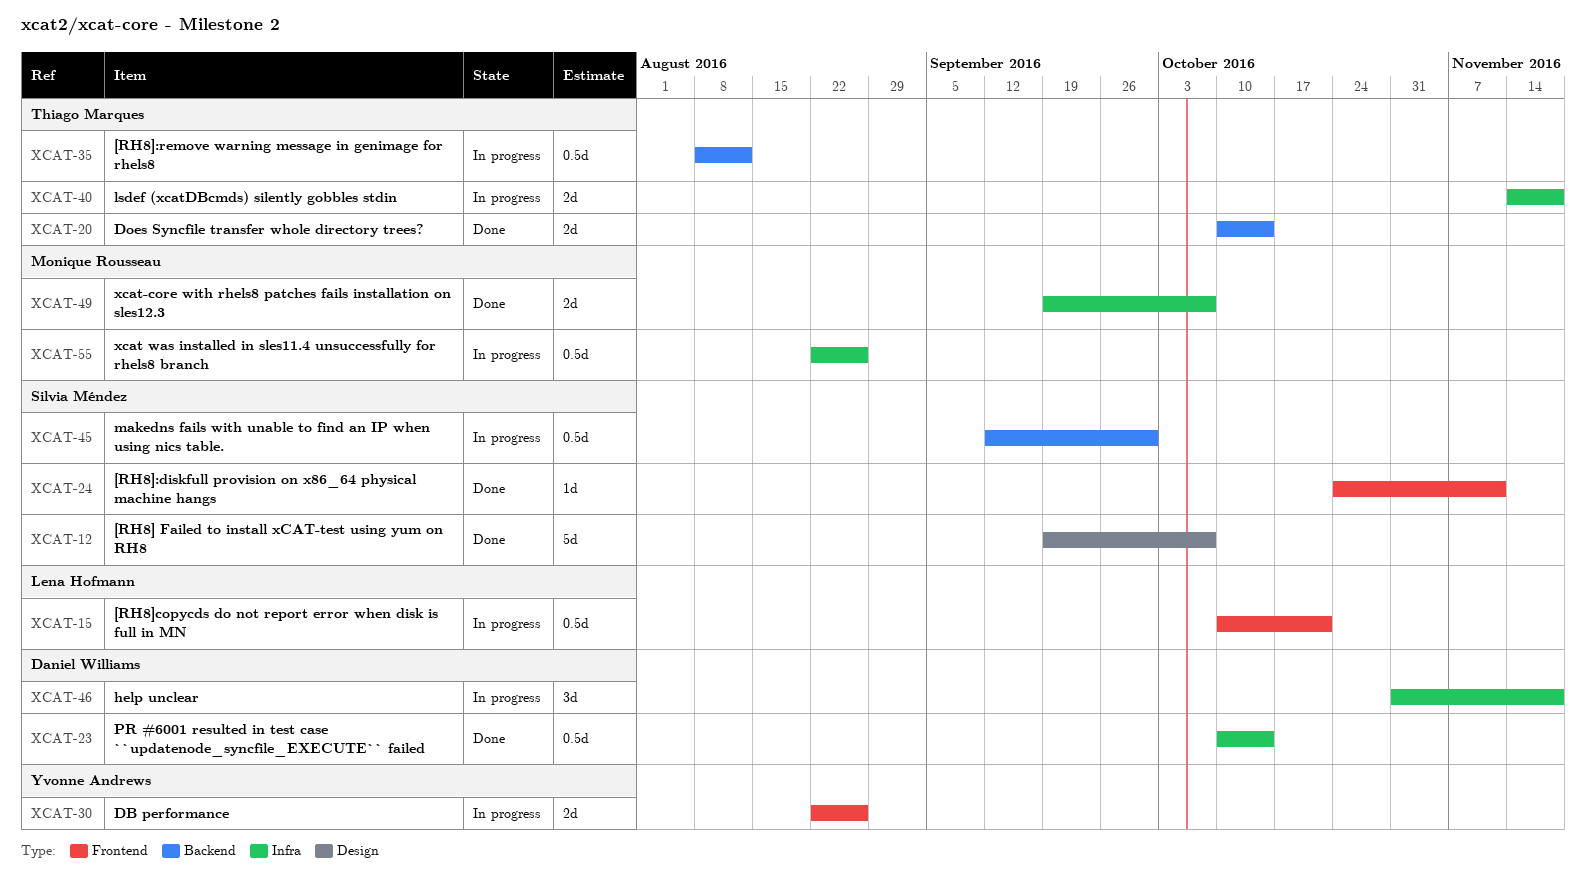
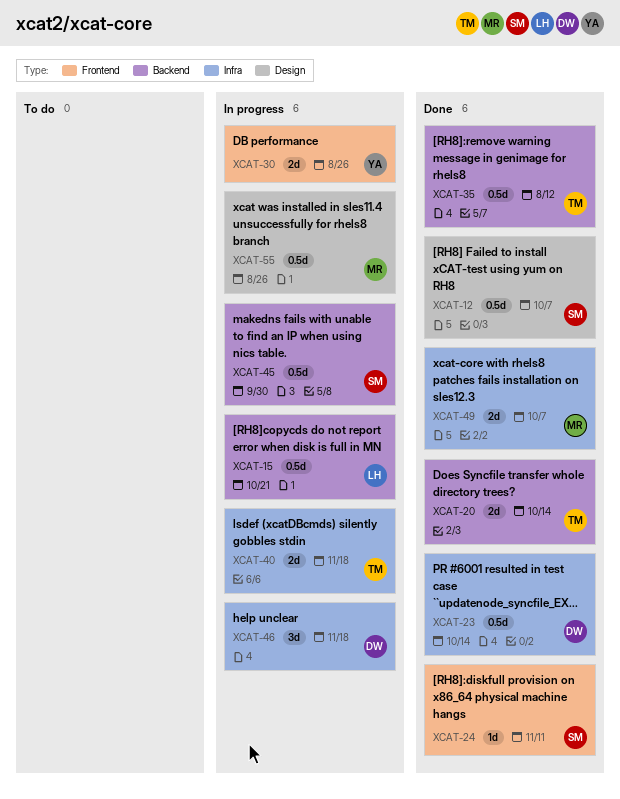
XCAT-12, estimate: 5d -> 0.5d
XCAT-15, label: Frontend -> Backend
XCAT-35, status: In progress -> Done
XCAT-55, label: Infra -> Design

